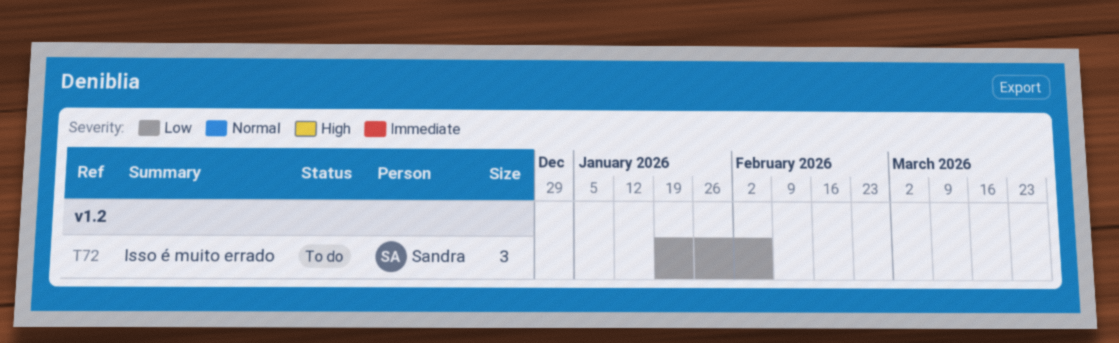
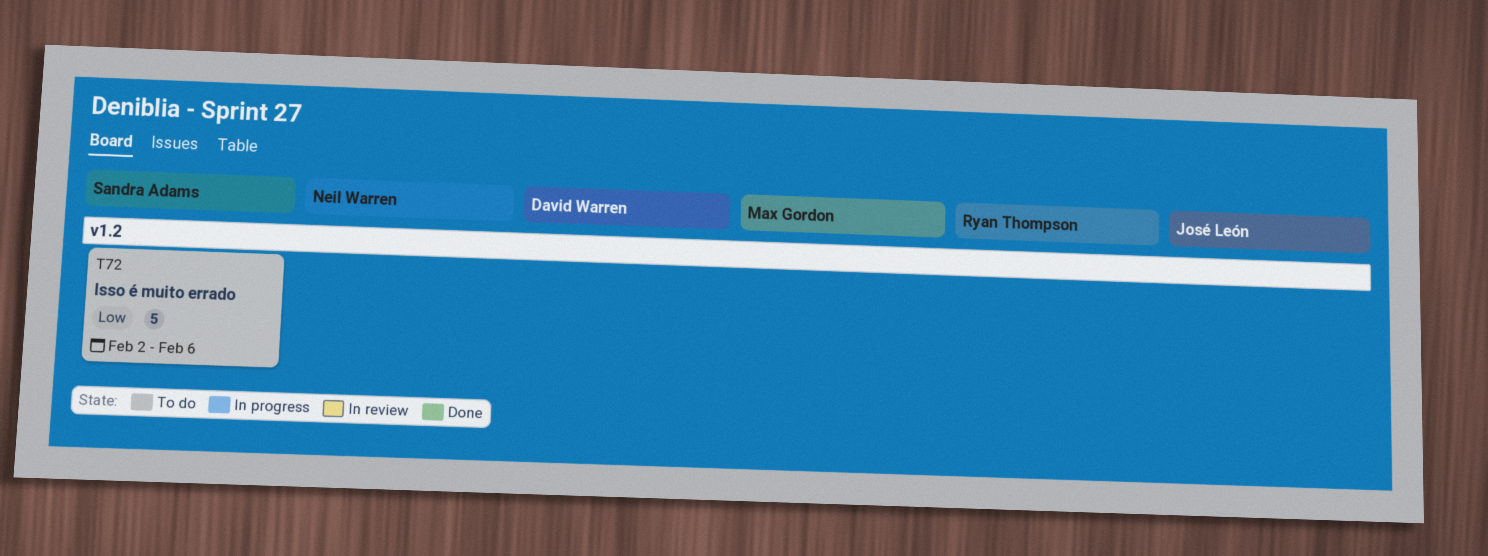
T72, estimate: 3 -> 5
T72, start: Jan 19 -> Feb 2

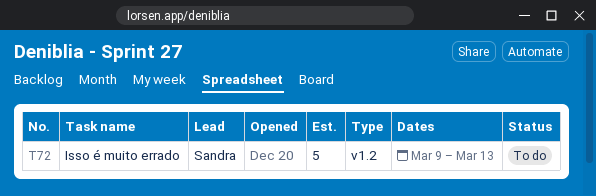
T72, start: Feb 2 -> Mar 9
T72, due: Feb 6 -> Mar 13

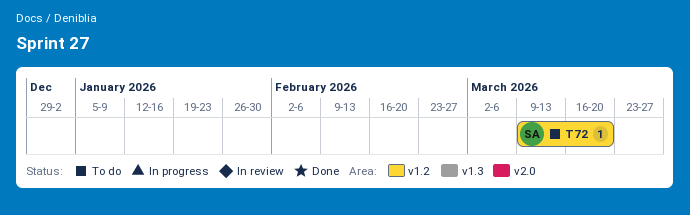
T72, estimate: 5 -> 1
T72, due: Mar 13 -> Mar 20

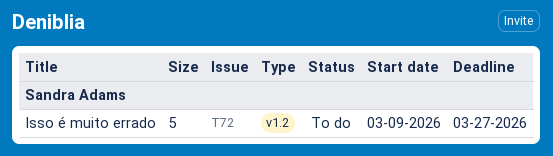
T72, estimate: 1 -> 5
T72, due: Mar 20 -> Mar 27

